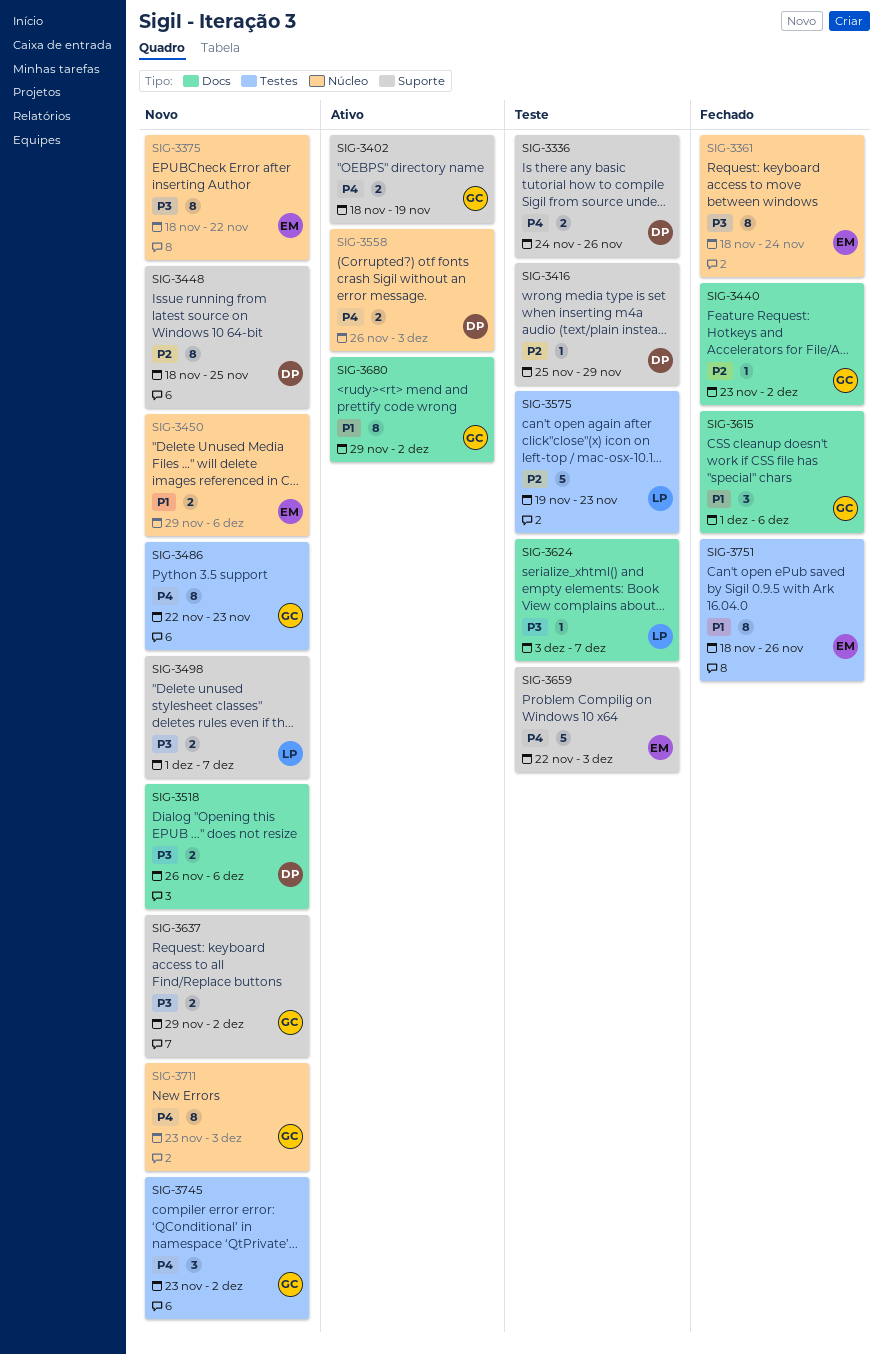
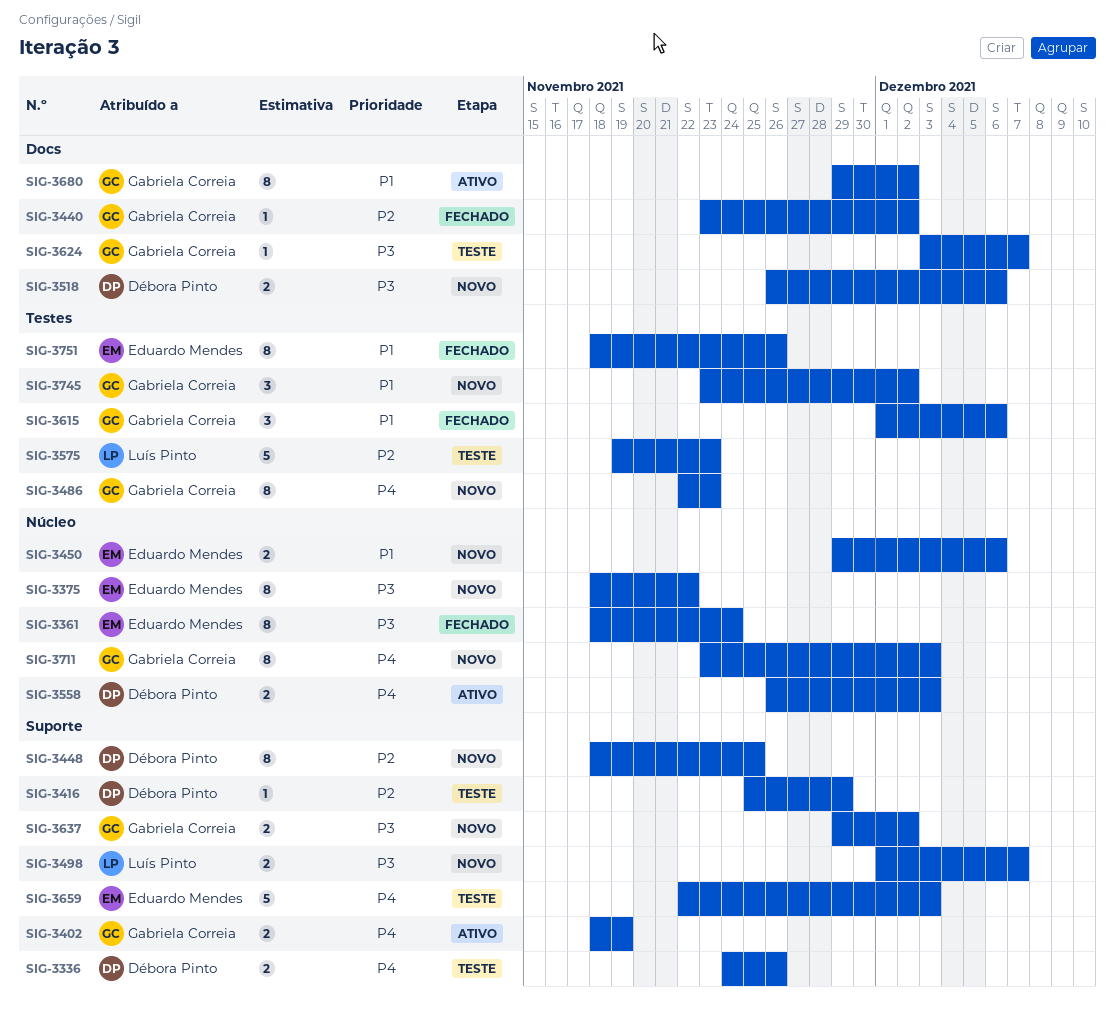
SIG-3615, label: Docs -> Testes
SIG-3624, owner: Luís Pinto -> Gabriela Correia
SIG-3745, priority: P4 -> P1

